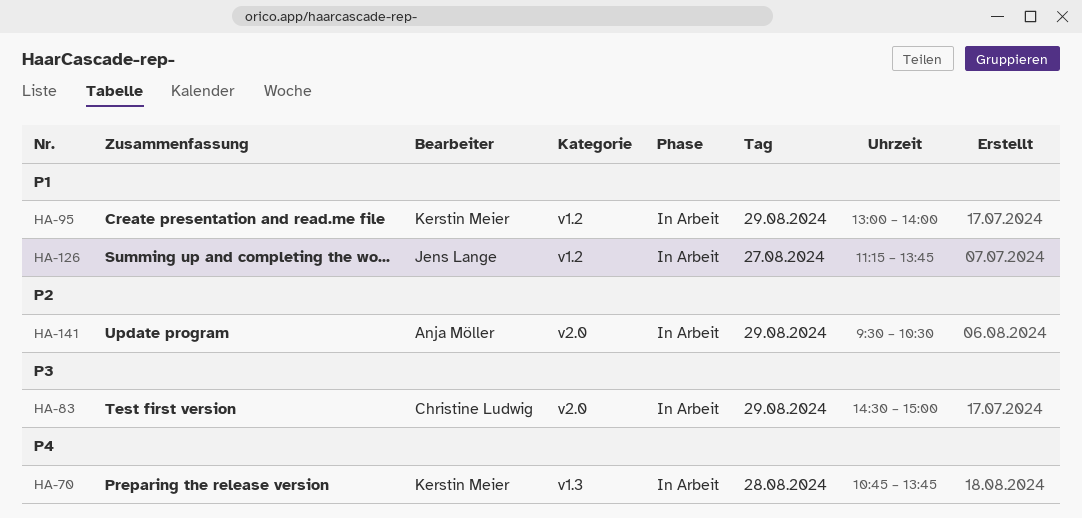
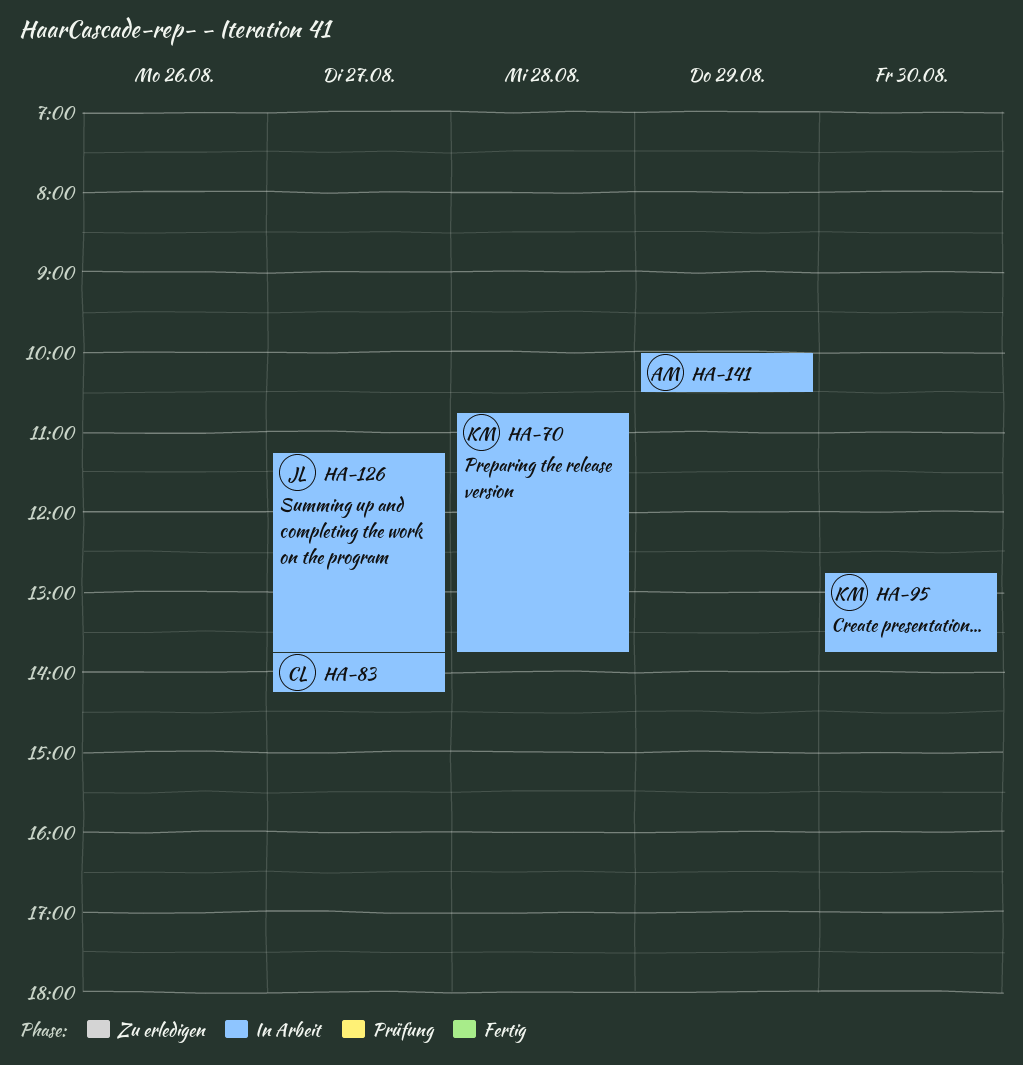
HA-83, day: Aug 29 -> Aug 27
HA-83, begins: 14:30 -> 13:45
HA-83, ends: 15:00 -> 14:15
HA-95, day: Aug 29 -> Aug 30
HA-95, begins: 13:00 -> 12:45
HA-95, ends: 14:00 -> 13:45
HA-141, begins: 09:30 -> 10:00

